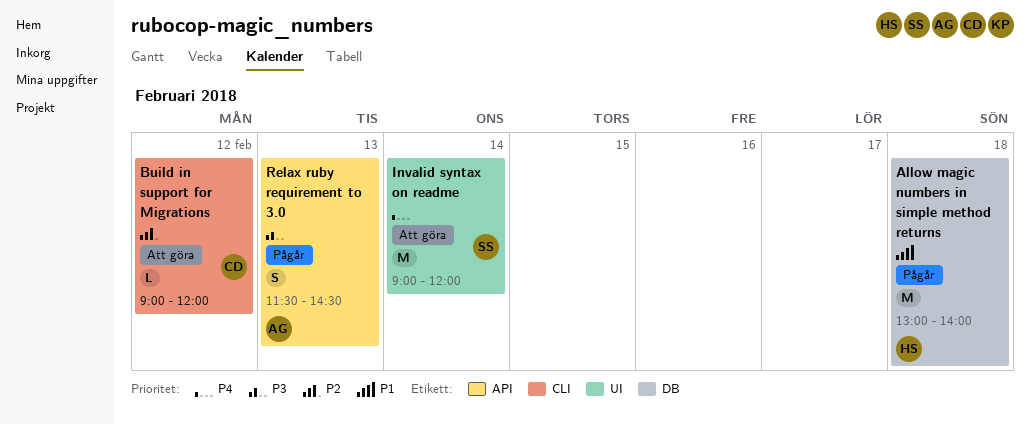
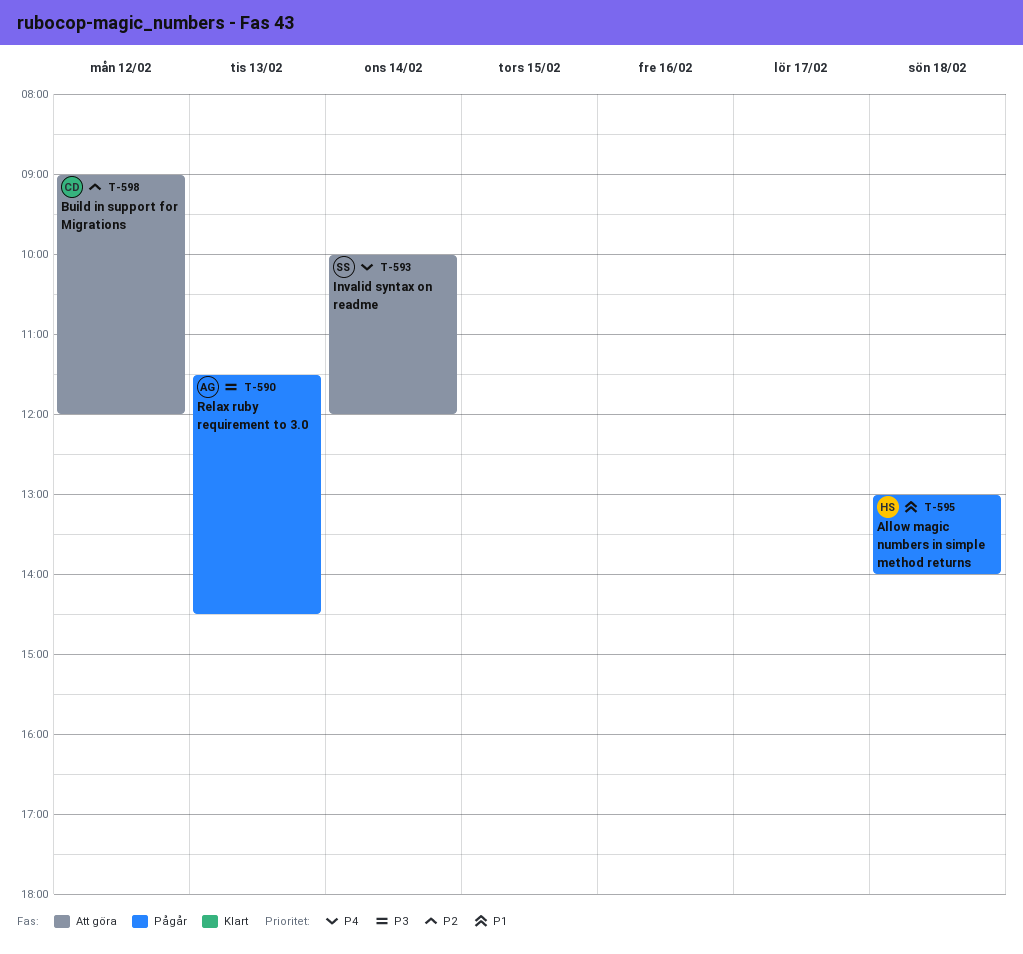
Invalid syntax on readme, begins: 09:00 -> 10:00

